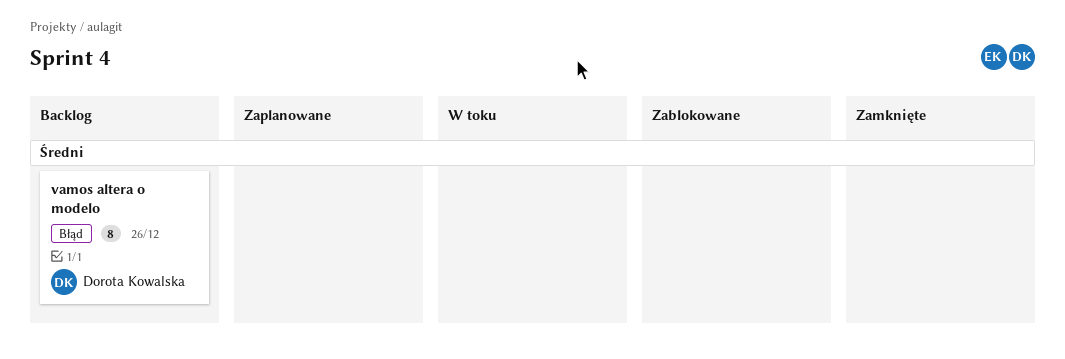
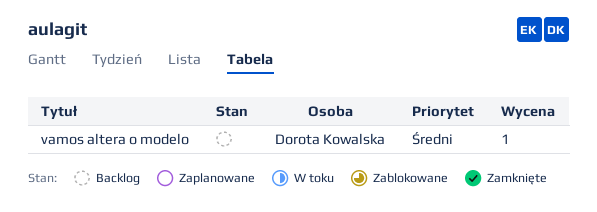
vamos altera o modelo, estimate: 8 -> 1

